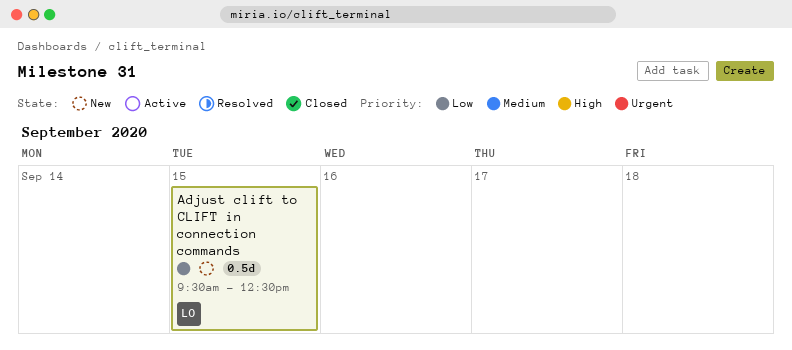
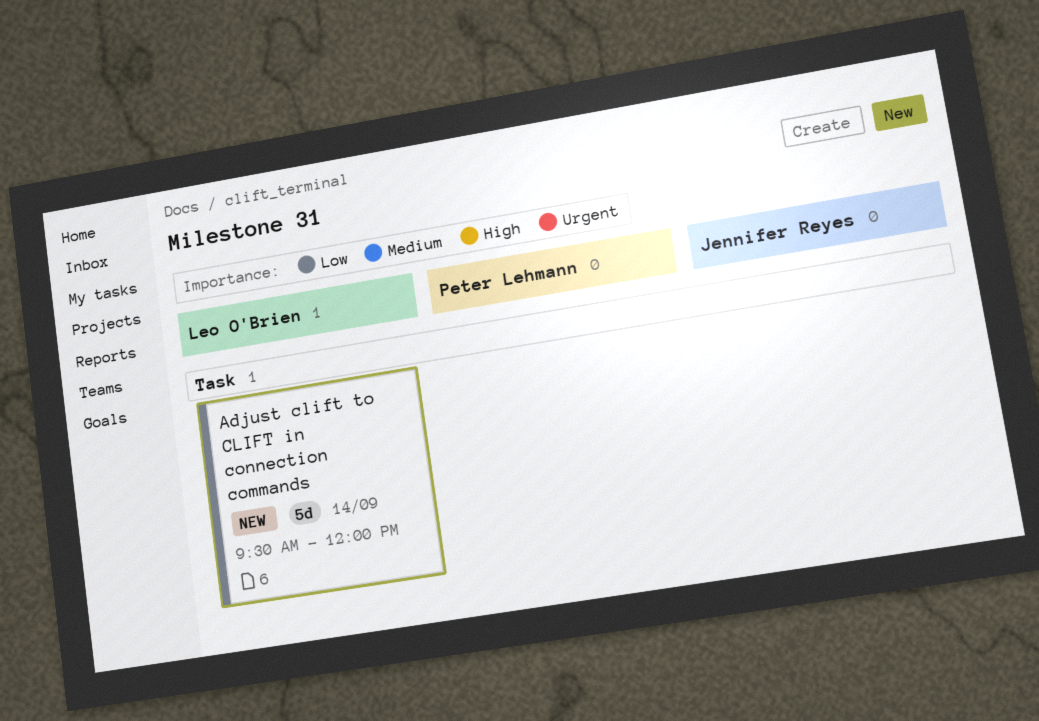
Adjust clift to CLIFT in connection commands, estimate: 0.5d -> 5d
Adjust clift to CLIFT in connection commands, day: Sep 15 -> Sep 14
Adjust clift to CLIFT in connection commands, ends: 12:30 -> 12:00

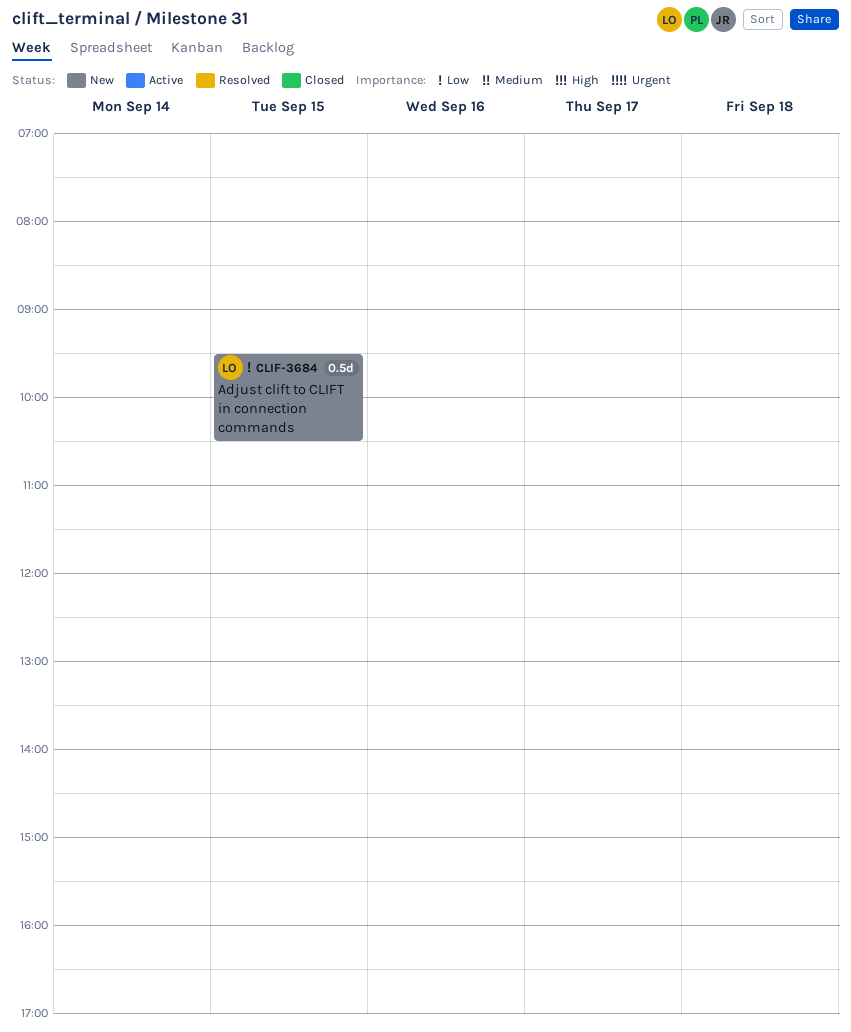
Adjust clift to CLIFT in connection commands, estimate: 5d -> 0.5d
Adjust clift to CLIFT in connection commands, day: Sep 14 -> Sep 15
Adjust clift to CLIFT in connection commands, ends: 12:00 -> 10:30

